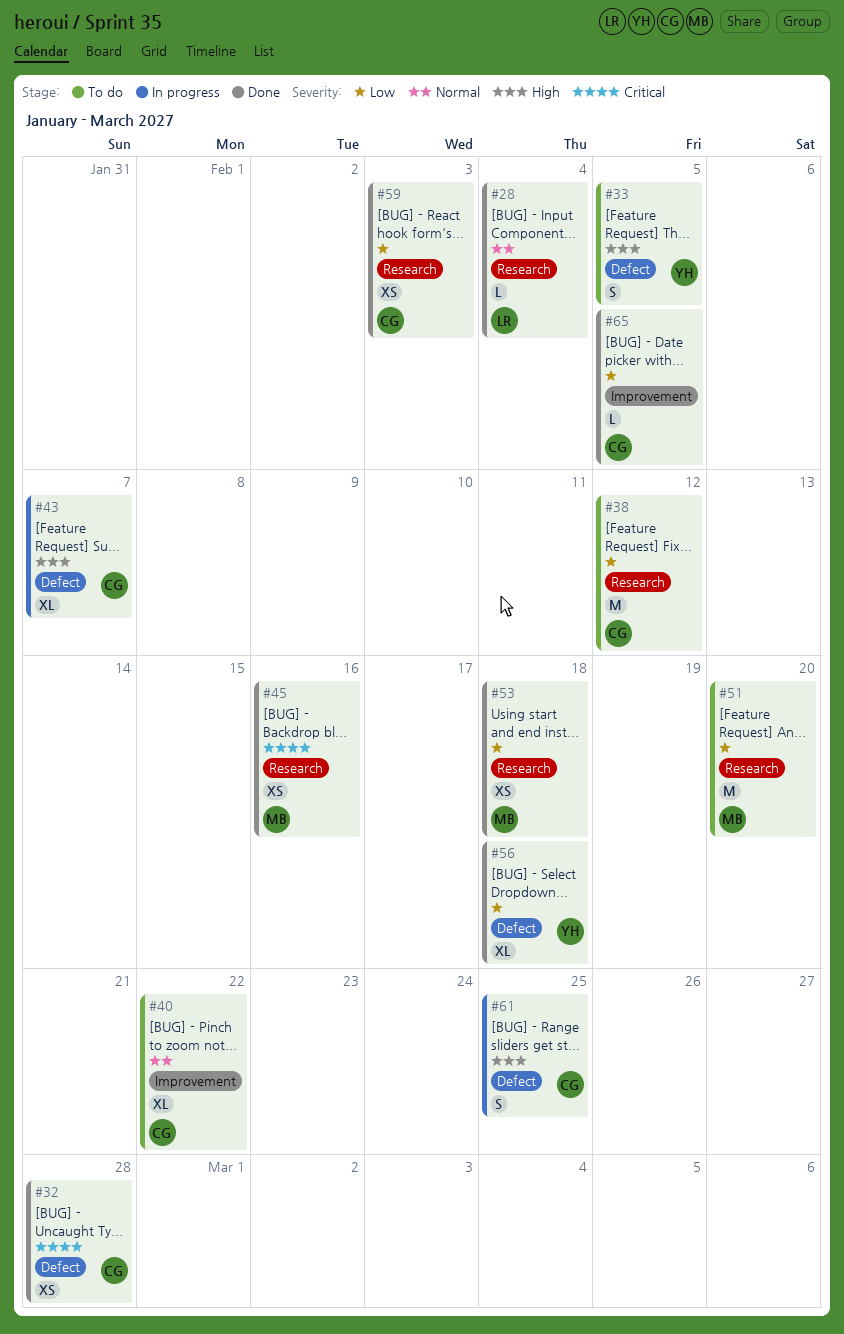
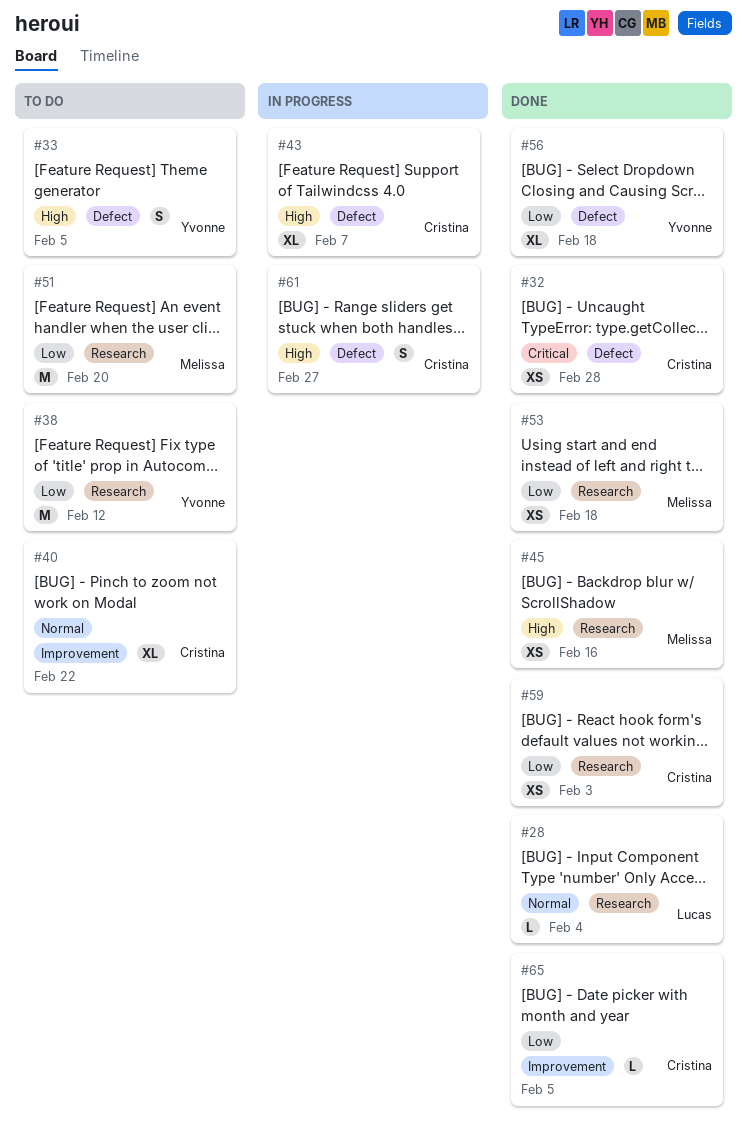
#38, owner: Cristina -> Yvonne
#45, priority: Critical -> High
#61, due: Feb 25 -> Feb 27

